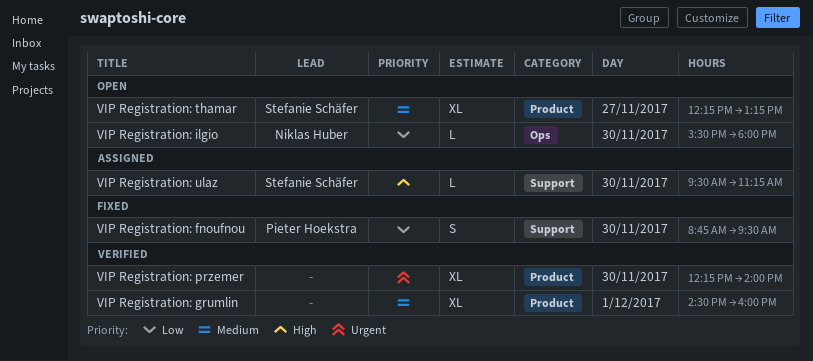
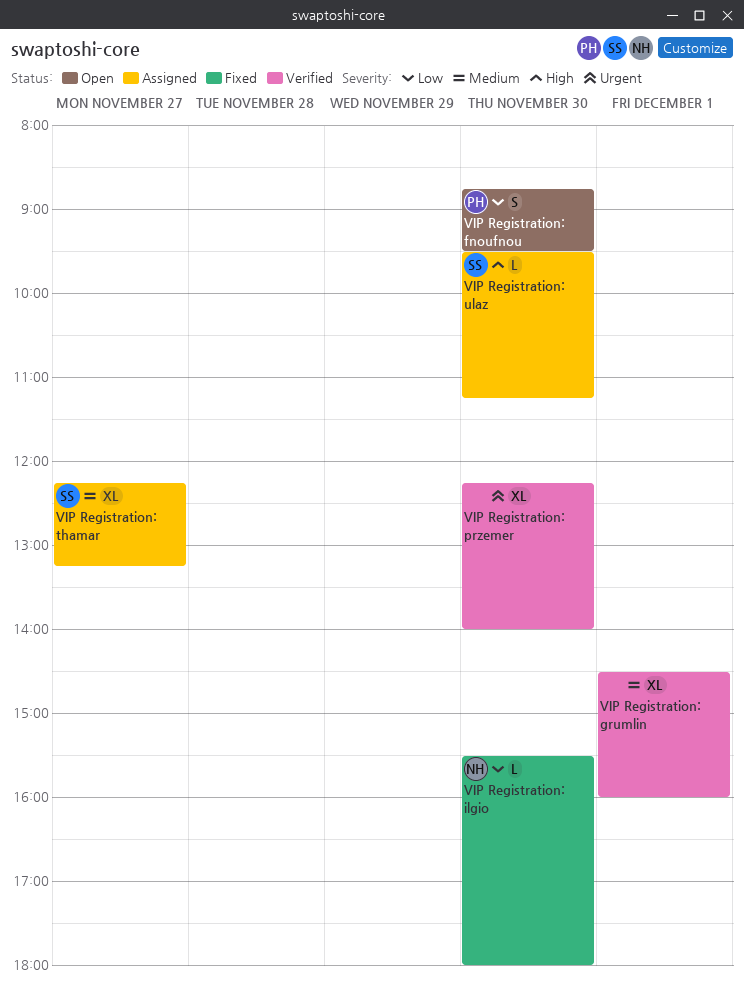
VIP Registration: fnoufnou, status: Fixed -> Open
VIP Registration: ilgio, status: Open -> Fixed
VIP Registration: thamar, status: Open -> Assigned

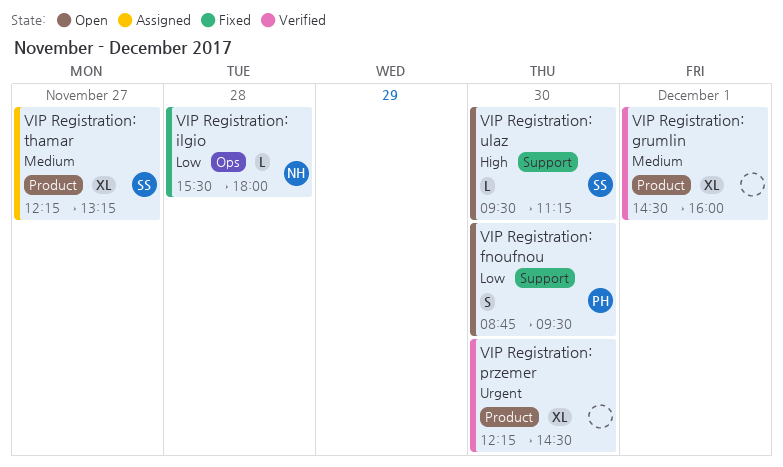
VIP Registration: ilgio, day: Nov 30 -> Nov 28
VIP Registration: przemer, ends: 14:00 -> 14:30
VIP Registration: ulaz, status: Assigned -> Open

